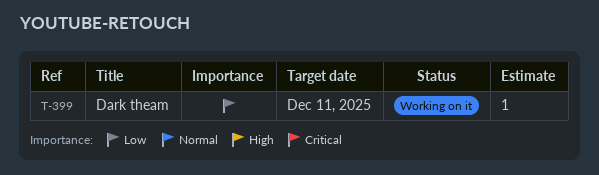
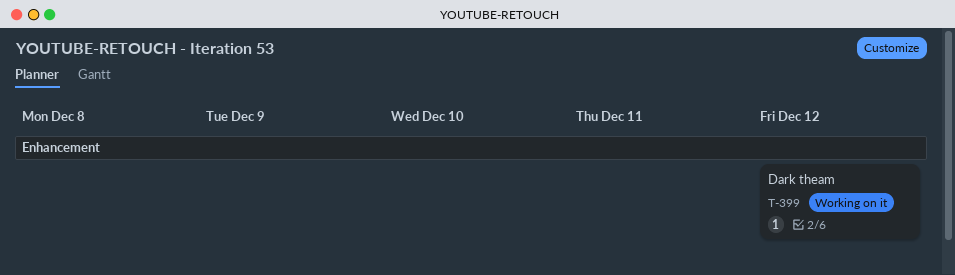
T-399, due: Dec 11 -> Dec 12

